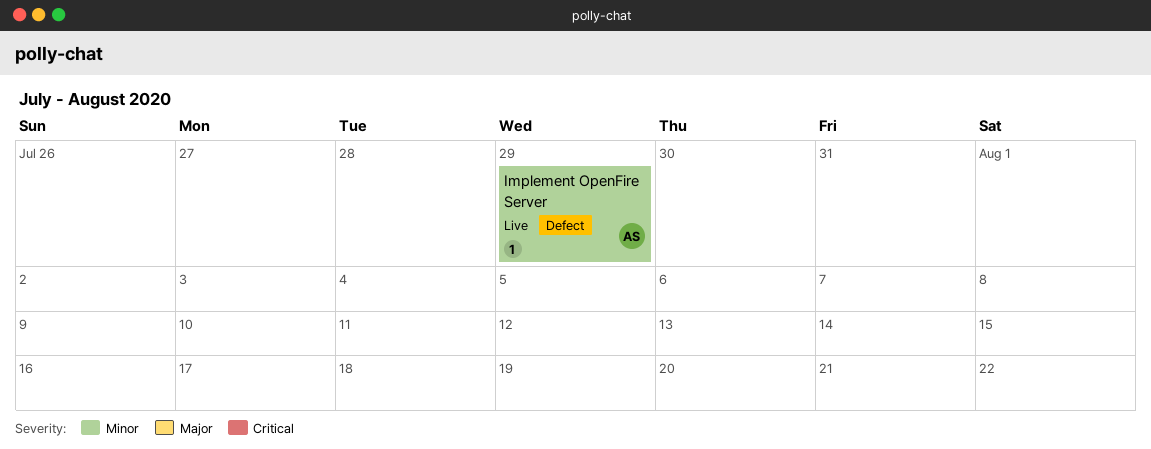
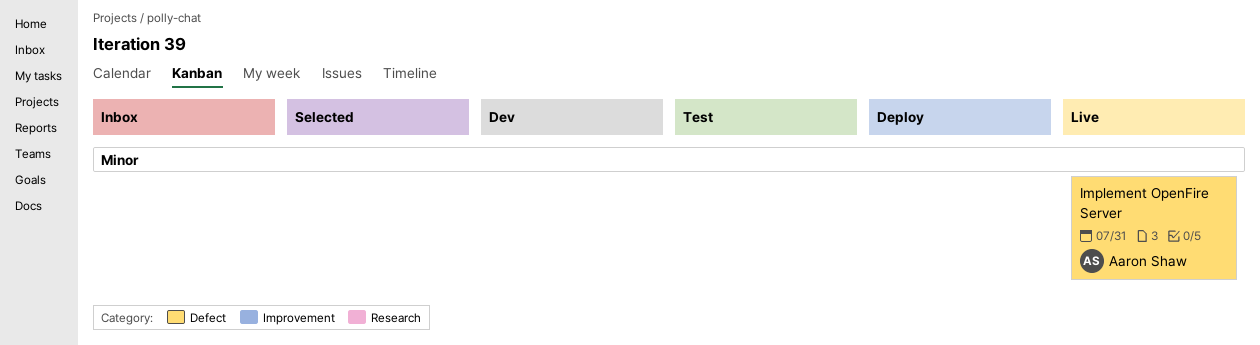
Implement OpenFire Server, due: Jul 29 -> Jul 31

